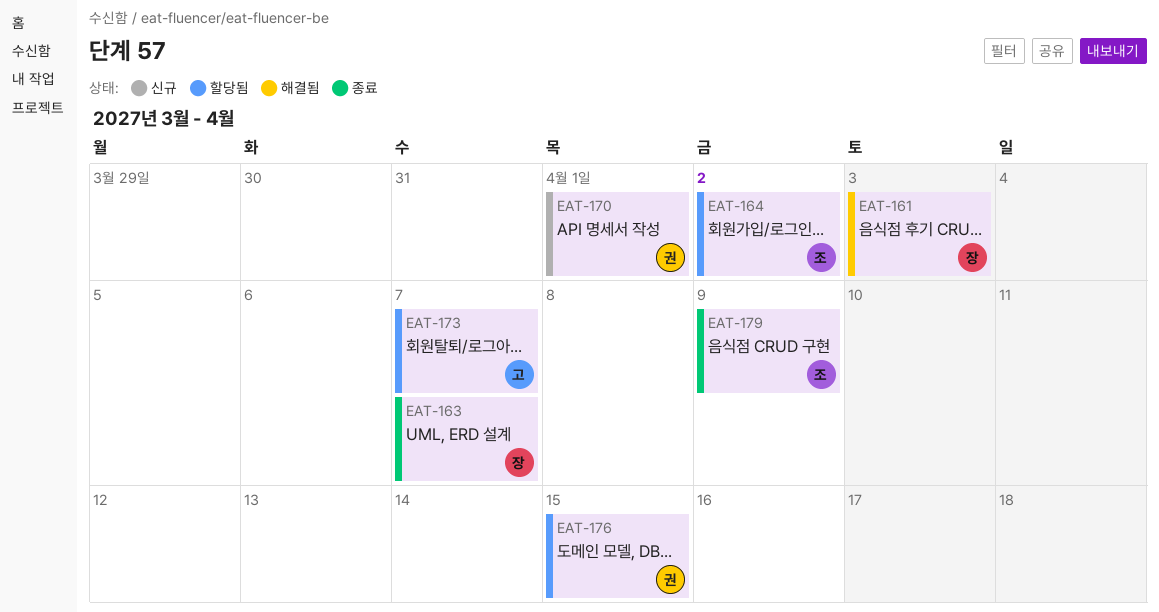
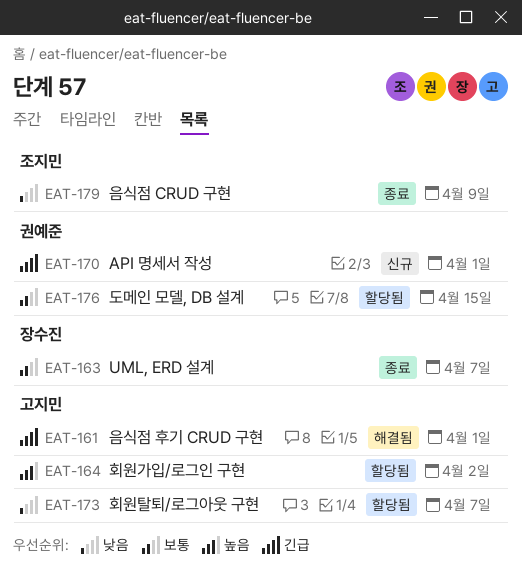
EAT-161, owner: 장수진 -> 고지민
EAT-161, due: Apr 3 -> Apr 1
EAT-164, owner: 조지민 -> 고지민

